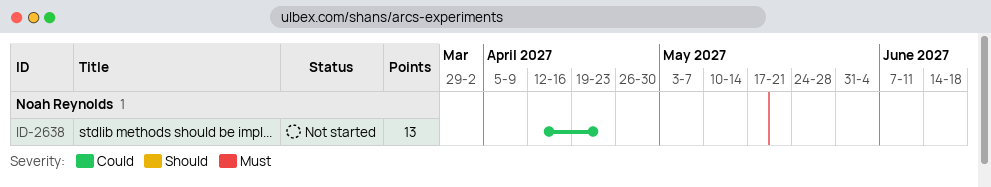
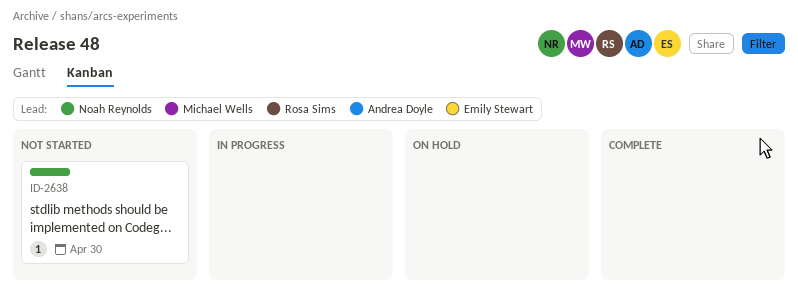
ID-2638, estimate: 13 -> 1
ID-2638, due: Apr 23 -> Apr 30

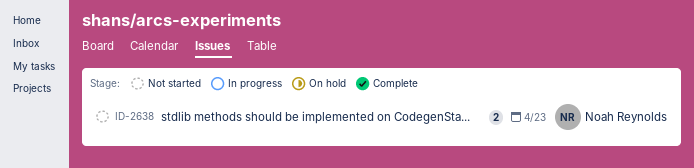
ID-2638, estimate: 1 -> 2
ID-2638, due: Apr 30 -> Apr 23

